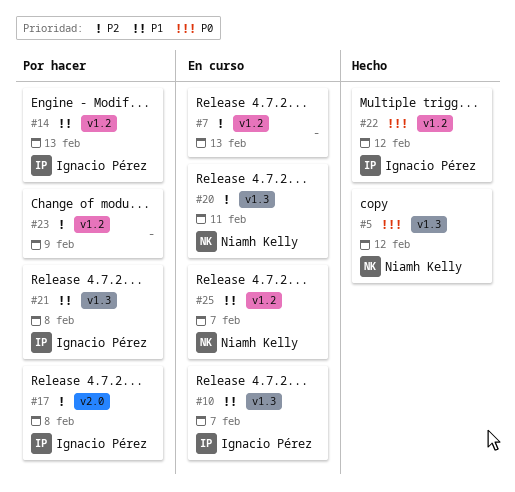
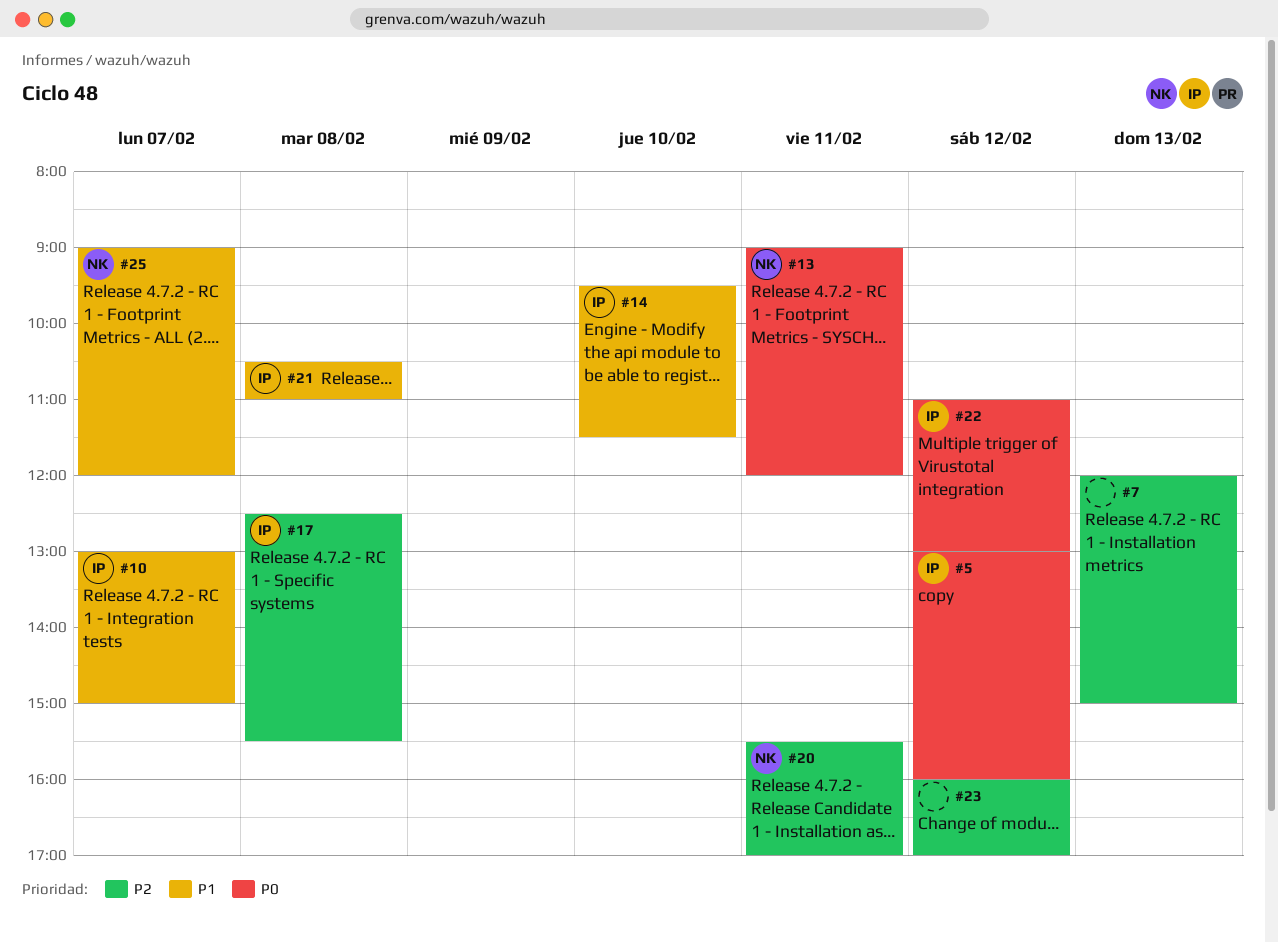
#5, owner: Niamh Kelly -> Ignacio Pérez
#13: none -> present
#14, day: Feb 13 -> Feb 10
#23, day: Feb 9 -> Feb 12

